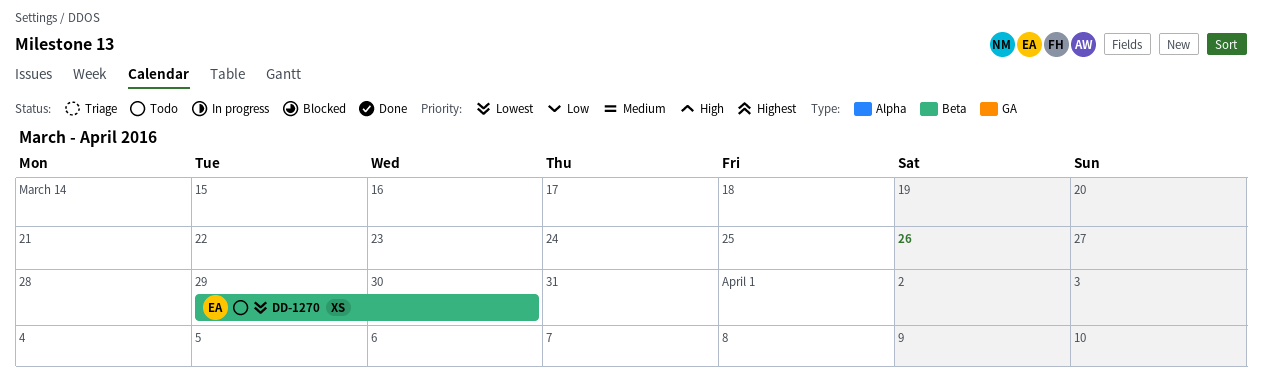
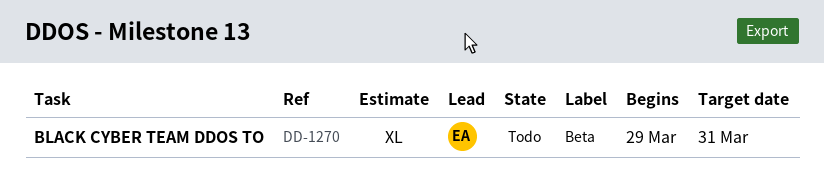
DD-1270, estimate: XS -> XL
DD-1270, due: Mar 30 -> Mar 31

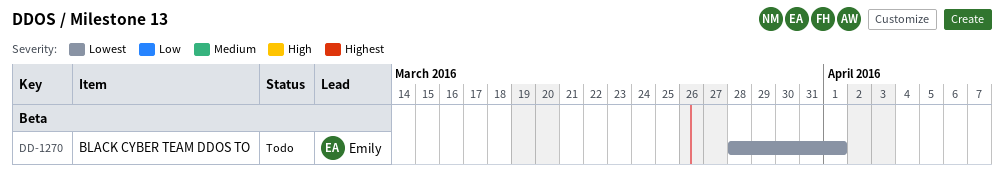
DD-1270, start: Mar 29 -> Mar 28
DD-1270, due: Mar 31 -> Apr 1

